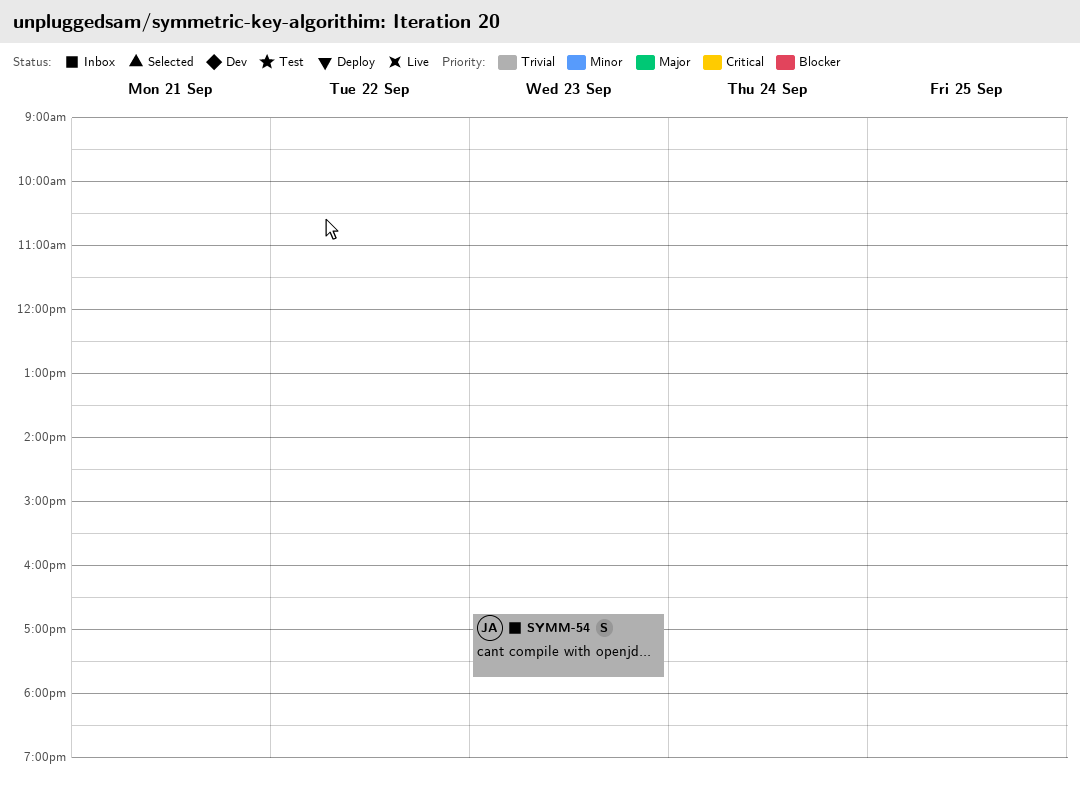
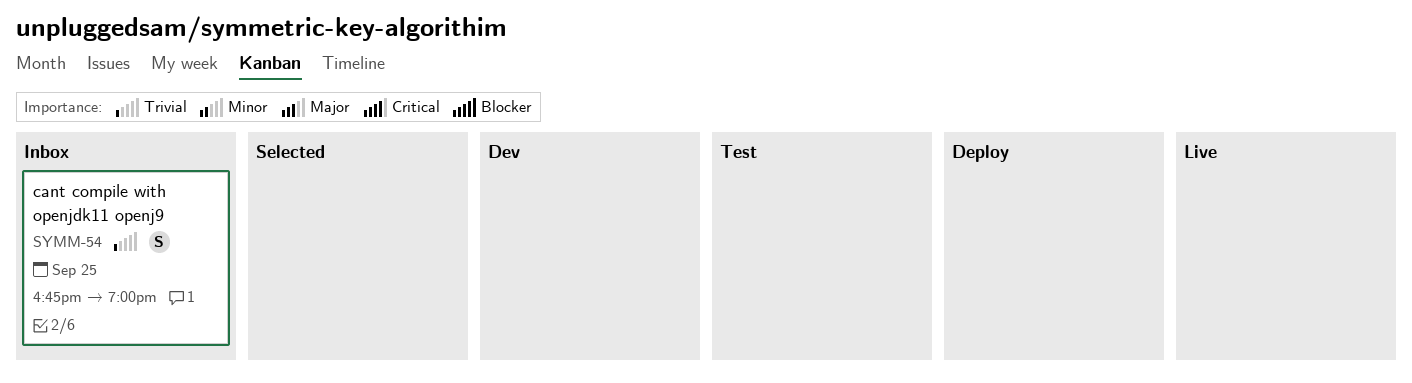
SYMM-54, day: Sep 23 -> Sep 25
SYMM-54, ends: 17:45 -> 19:00

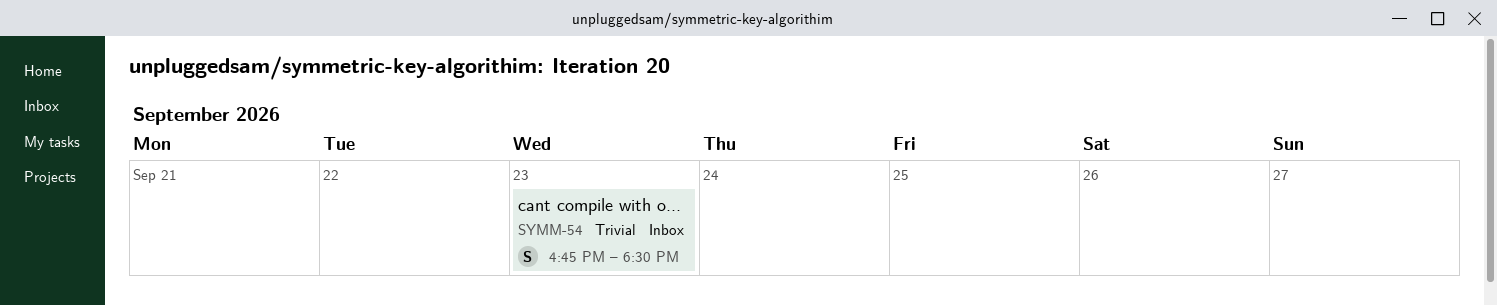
SYMM-54, day: Sep 25 -> Sep 23
SYMM-54, ends: 19:00 -> 18:30

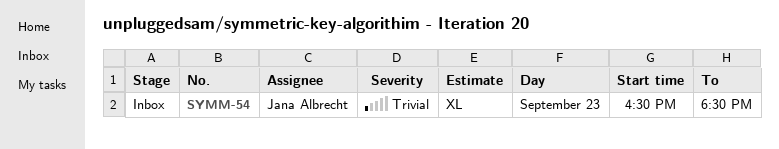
SYMM-54, estimate: S -> XL
SYMM-54, begins: 16:45 -> 16:30

